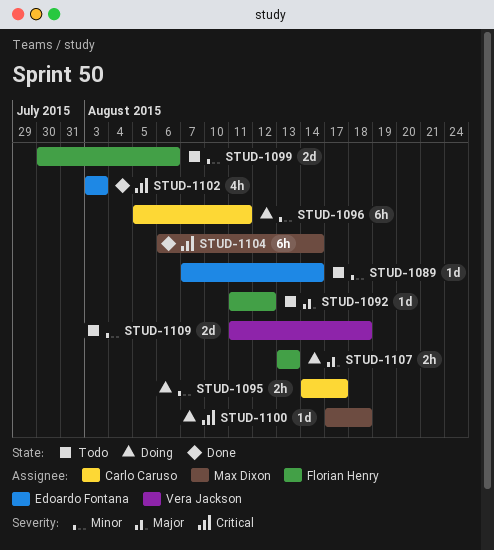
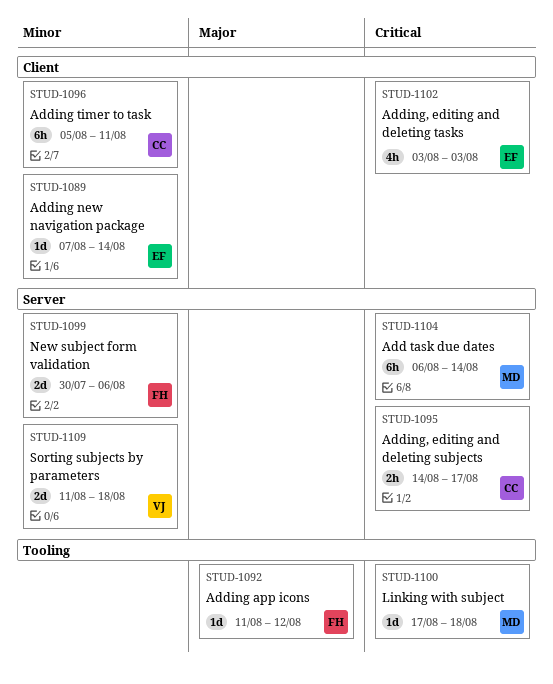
STUD-1095, priority: Minor -> Critical
STUD-1107: present -> none

